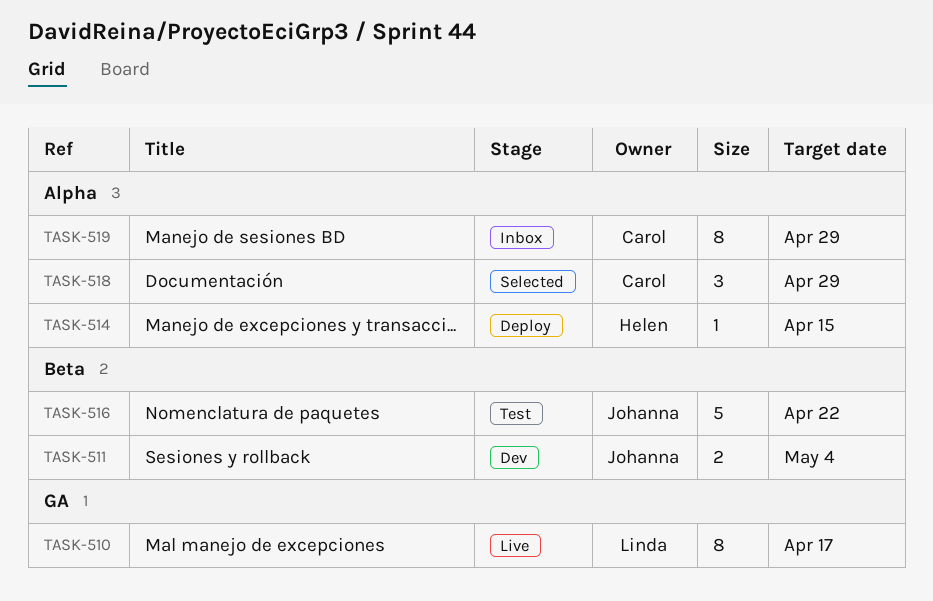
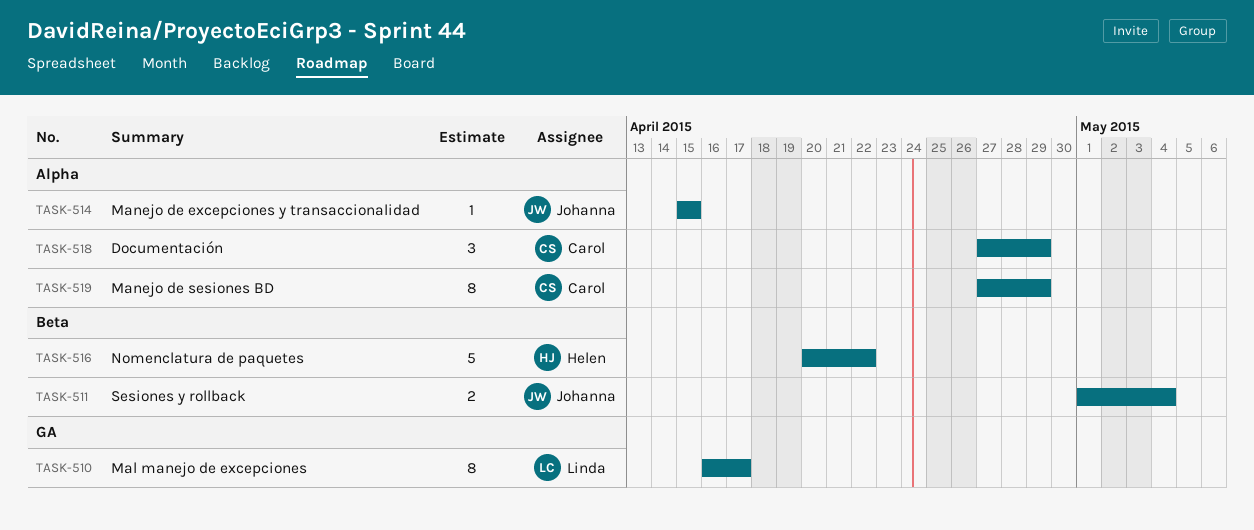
TASK-514, owner: Helen -> Johanna
TASK-516, owner: Johanna -> Helen

